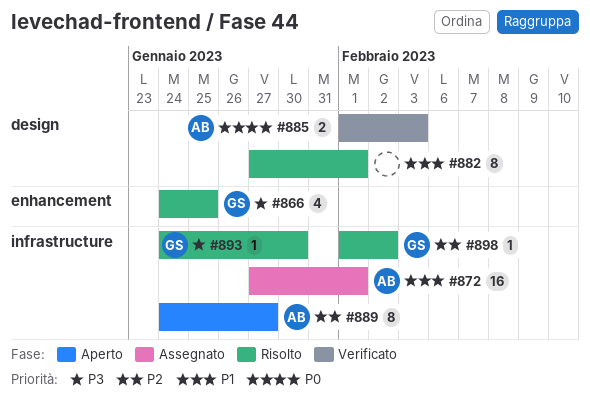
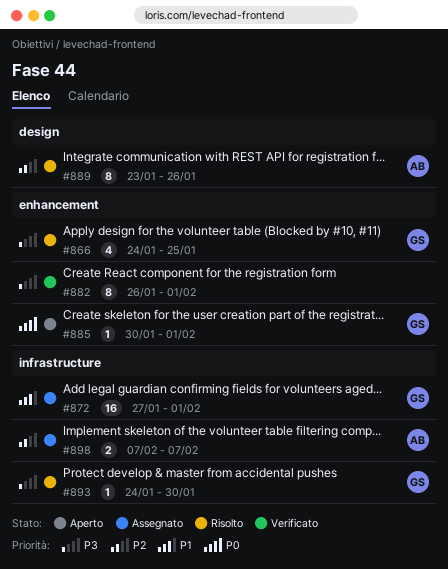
#872, owner: AB -> GS
#882, status: Risolto -> Verificato
#882, priority: P1 -> P3
#882, label: design -> enhancement
#882, start: Jan 27 -> Jan 26
#885, status: Verificato -> Aperto
#885, owner: AB -> GS
#885, label: design -> enhancement
#885, estimate: 2 -> 1
#885, start: Feb 1 -> Jan 30
#885, due: Feb 3 -> Feb 1
#889, status: Aperto -> Risolto
#889, label: infrastructure -> design
#889, start: Jan 24 -> Jan 23
#889, due: Jan 27 -> Jan 26
#898, status: Risolto -> Assegnato
#898, owner: GS -> AB
#898, estimate: 1 -> 2
#898, start: Feb 1 -> Feb 7
#898, due: Feb 2 -> Feb 7

